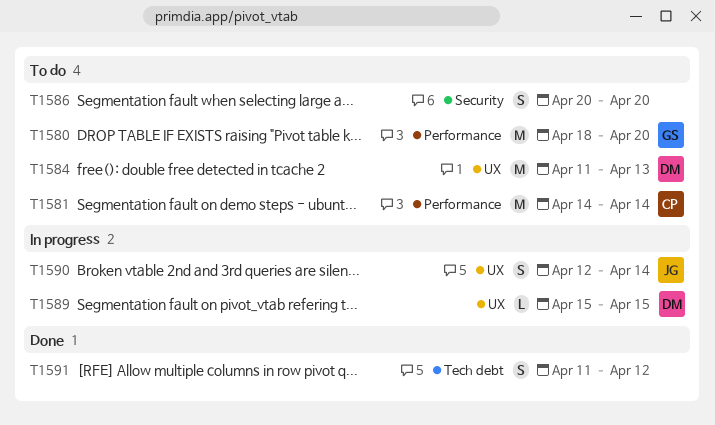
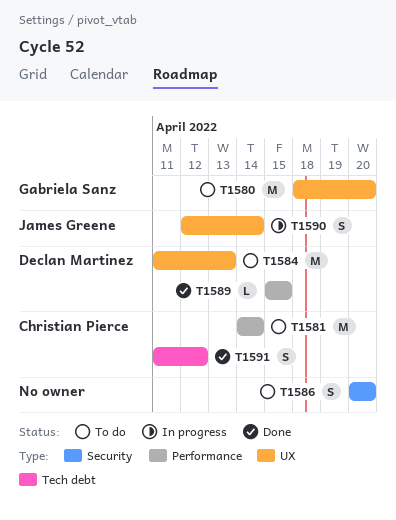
T1580, label: Performance -> UX
T1589, status: In progress -> Done
T1589, label: UX -> Performance
T1591, owner: none -> Christian Pierce

